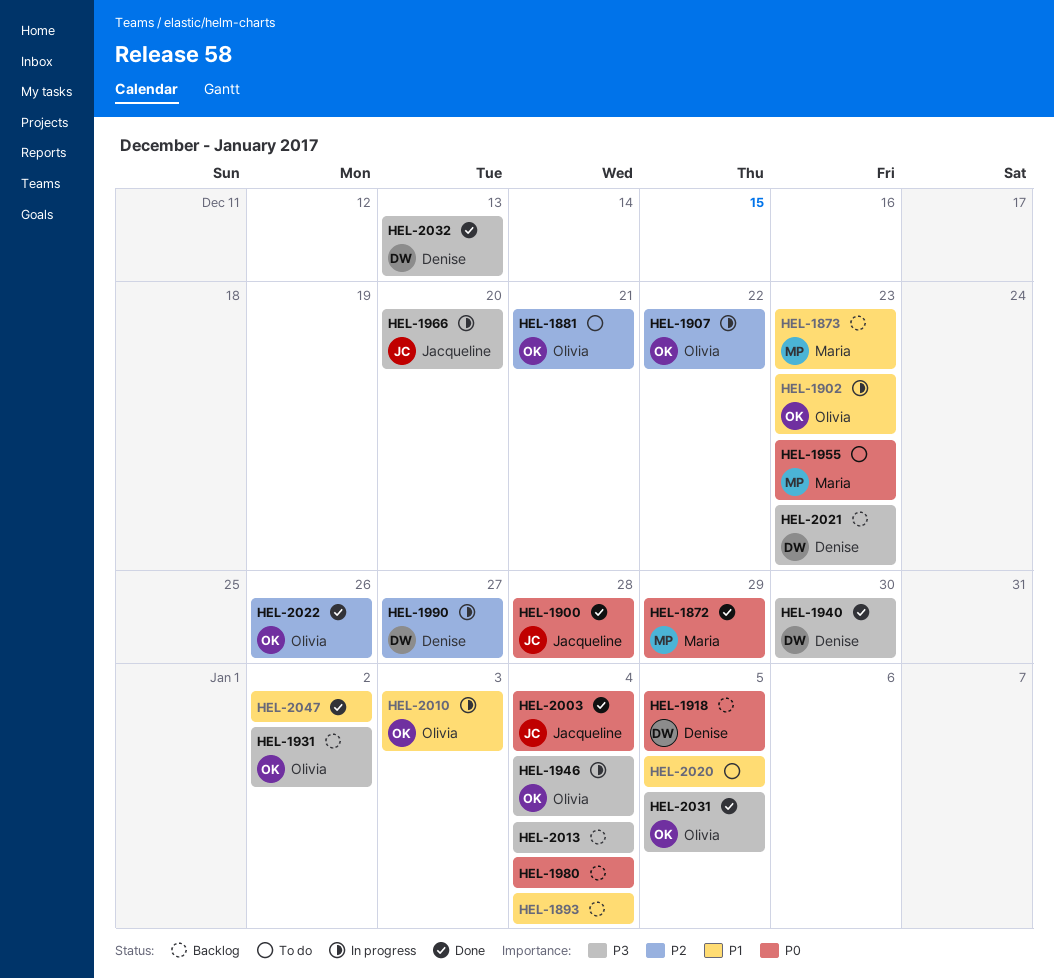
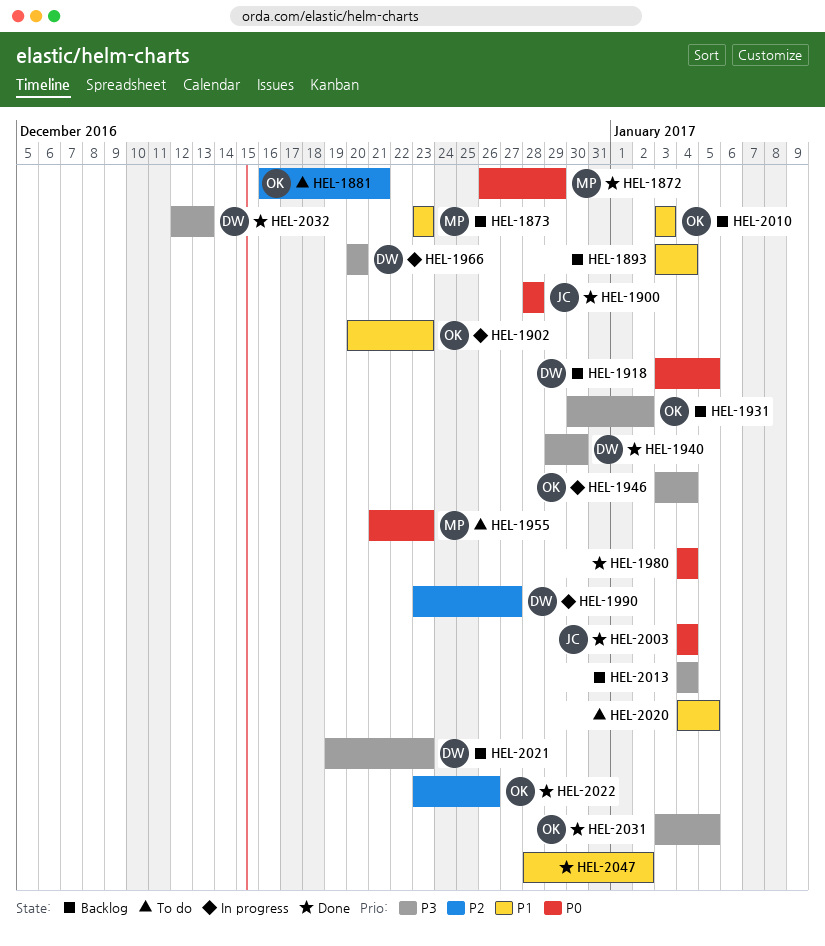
HEL-1907: present -> none
HEL-1966, owner: Jacqueline -> Denise
HEL-1980, status: Backlog -> Done
HEL-2010, status: In progress -> Backlog

